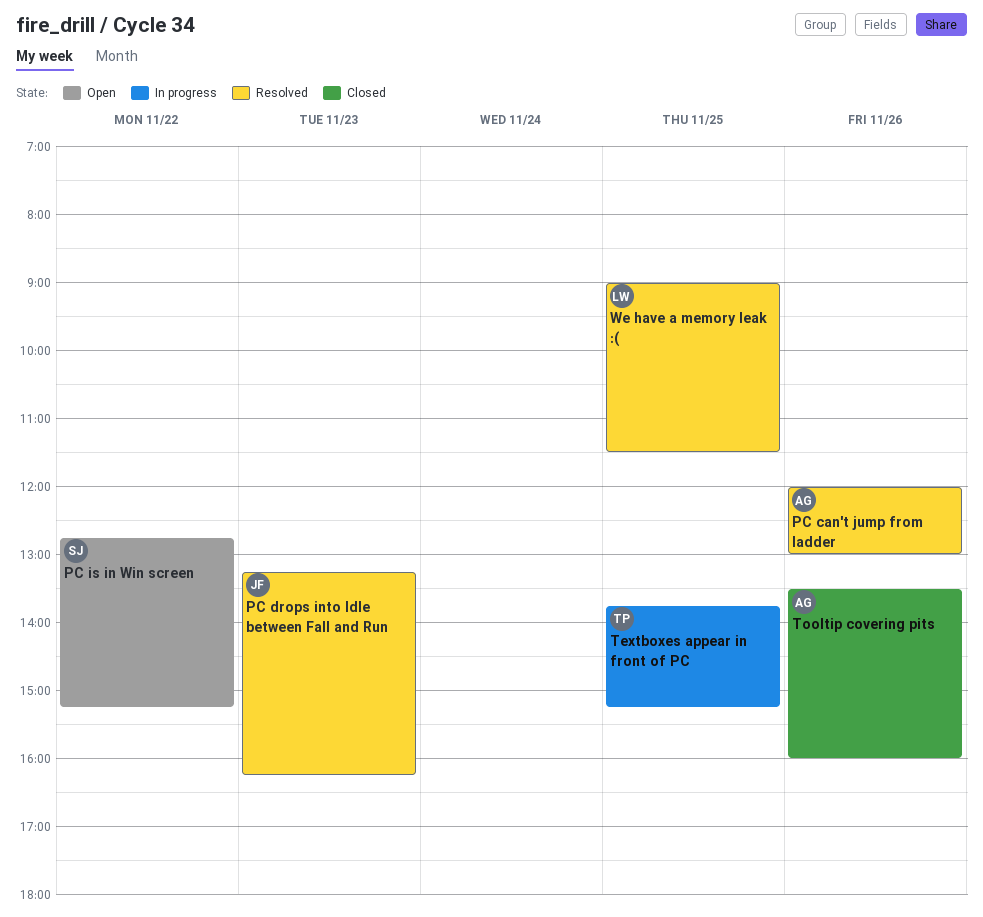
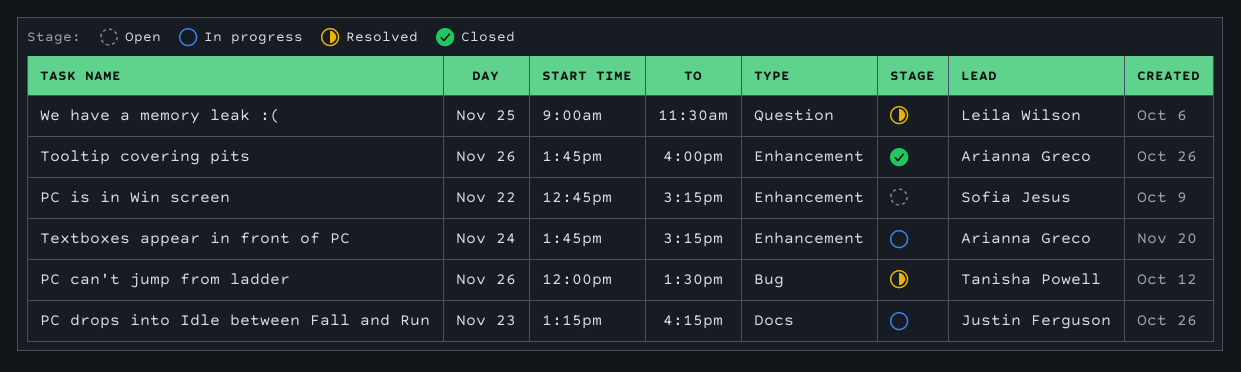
PC can't jump from ladder, owner: Arianna Greco -> Tanisha Powell
PC can't jump from ladder, ends: 13:00 -> 13:30
PC drops into Idle between Fall and Run, status: Resolved -> In progress
Textboxes appear in front of PC, owner: Tanisha Powell -> Arianna Greco
Textboxes appear in front of PC, day: Nov 25 -> Nov 24
Tooltip covering pits, begins: 13:30 -> 13:45

